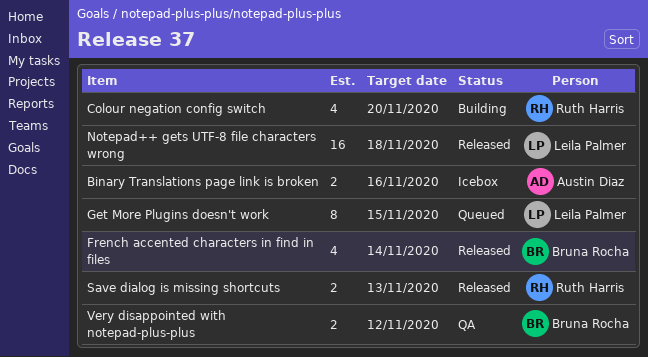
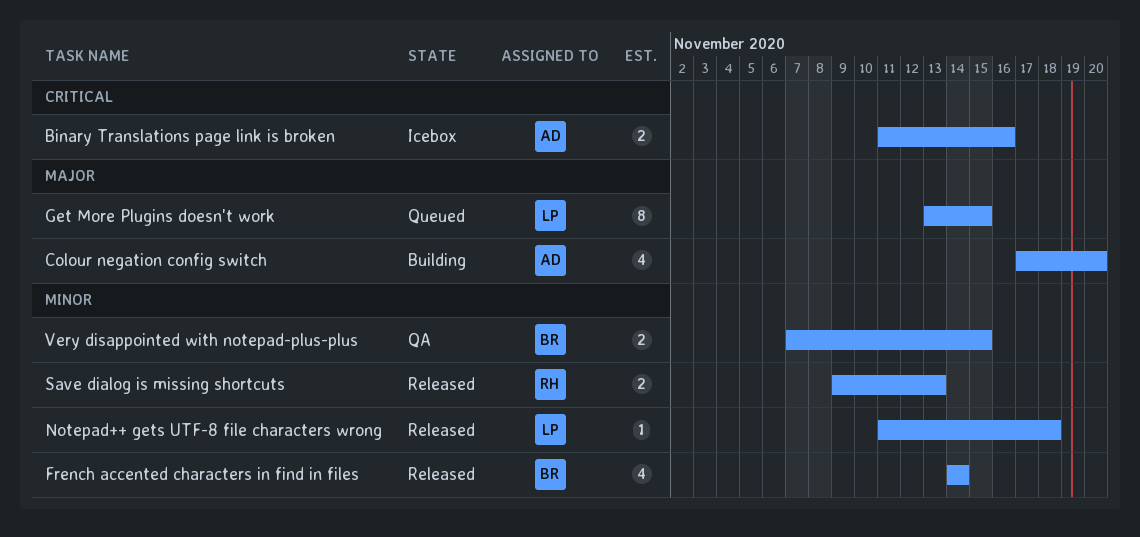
Colour negation config switch, owner: Ruth Harris -> Austin Diaz
Notepad++ gets UTF-8 file characters wrong, estimate: 16 -> 1
Very disappointed with notepad-plus-plus, due: Nov 12 -> Nov 15

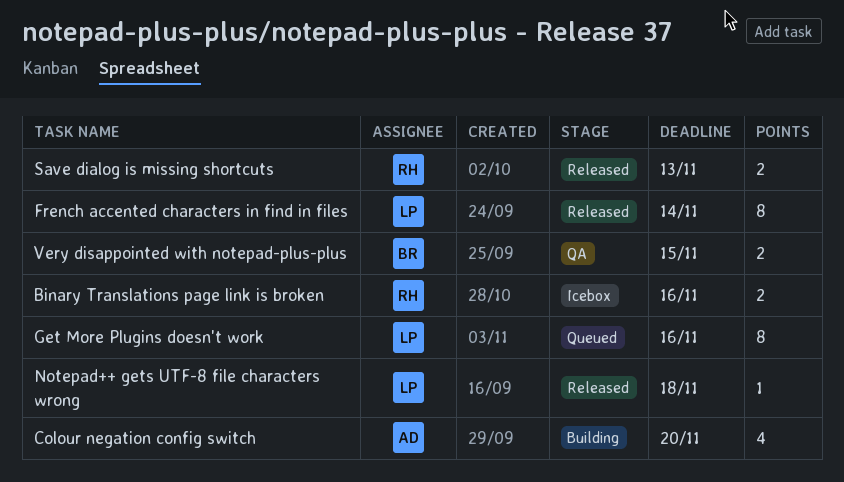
Binary Translations page link is broken, owner: AD -> RH
French accented characters in find in files, owner: BR -> LP
French accented characters in find in files, estimate: 4 -> 8
Get More Plugins doesn't work, due: Nov 15 -> Nov 16

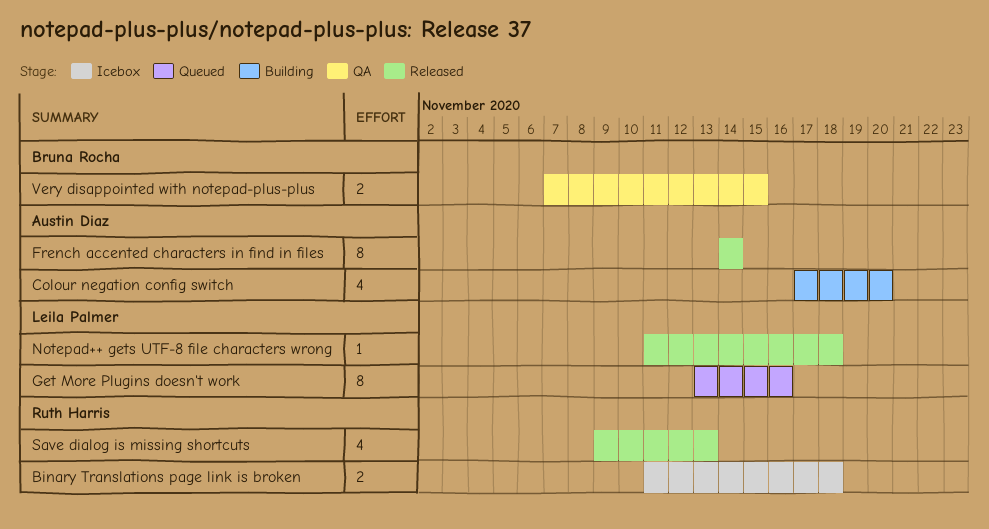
Binary Translations page link is broken, due: Nov 16 -> Nov 18
French accented characters in find in files, owner: Leila Palmer -> Austin Diaz
Save dialog is missing shortcuts, estimate: 2 -> 4

